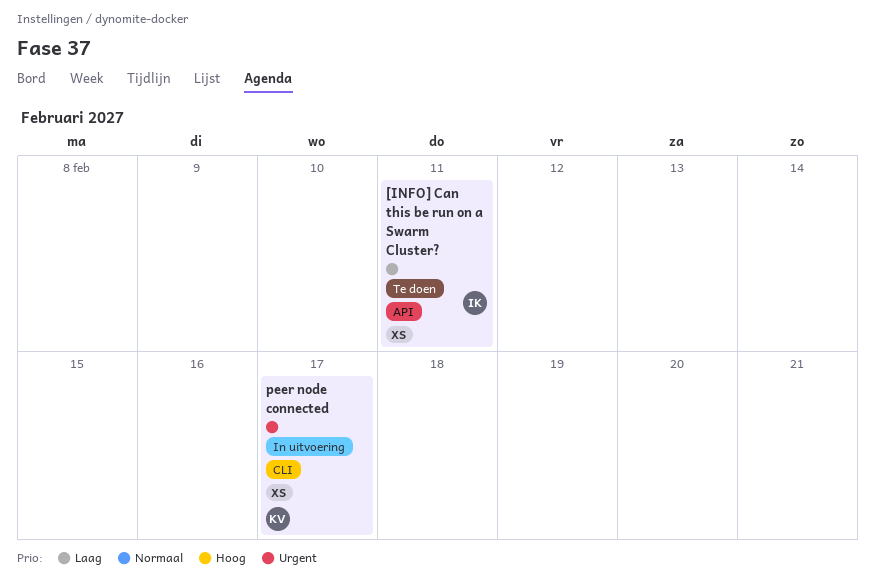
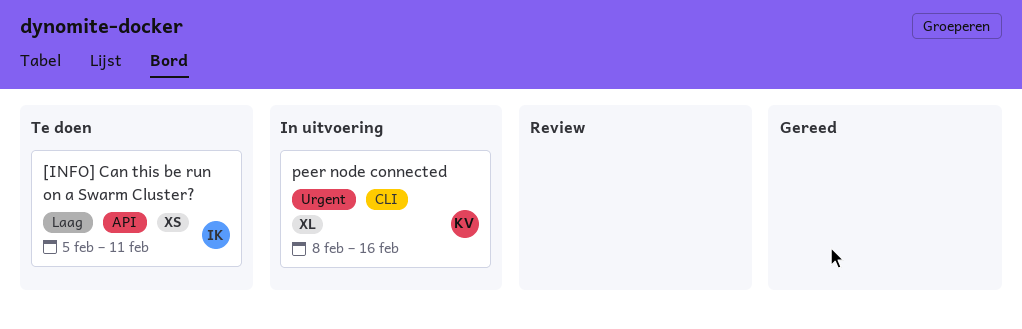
peer node connected, estimate: XS -> XL
peer node connected, due: Feb 17 -> Feb 16

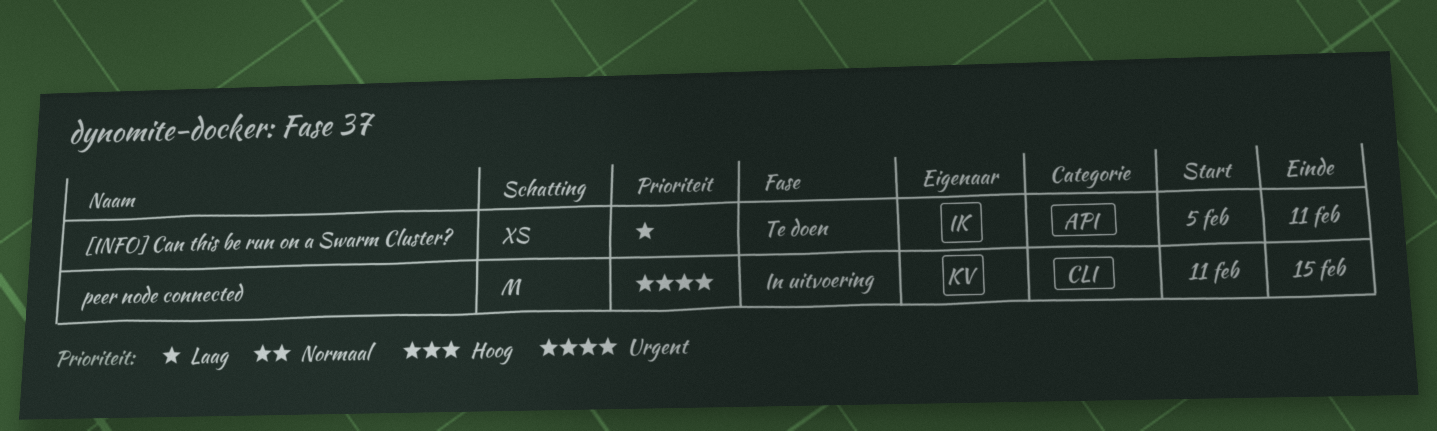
peer node connected, estimate: XL -> M
peer node connected, start: Feb 8 -> Feb 11
peer node connected, due: Feb 16 -> Feb 15

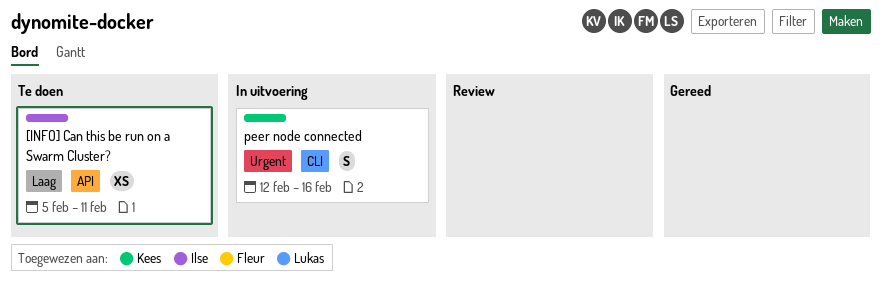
peer node connected, estimate: M -> S
peer node connected, start: Feb 11 -> Feb 12
peer node connected, due: Feb 15 -> Feb 16

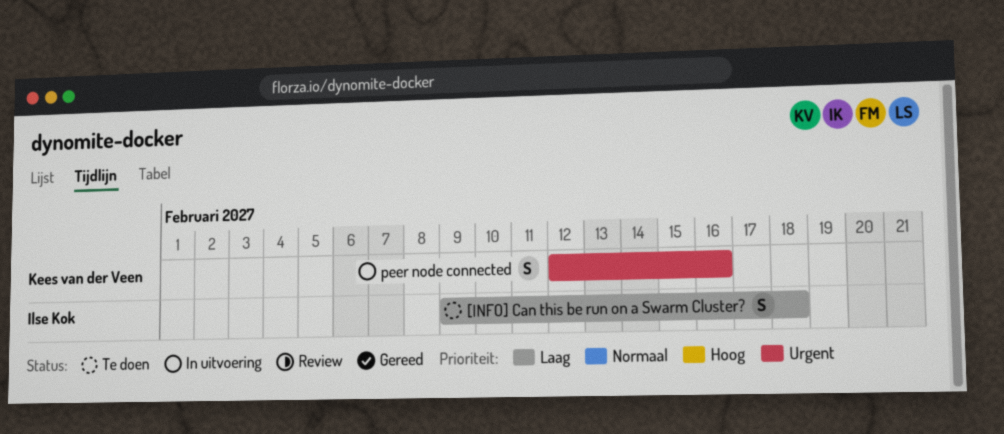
[INFO] Can this be run on a Swarm Cluster?, estimate: XS -> S
[INFO] Can this be run on a Swarm Cluster?, start: Feb 5 -> Feb 9
[INFO] Can this be run on a Swarm Cluster?, due: Feb 11 -> Feb 18

